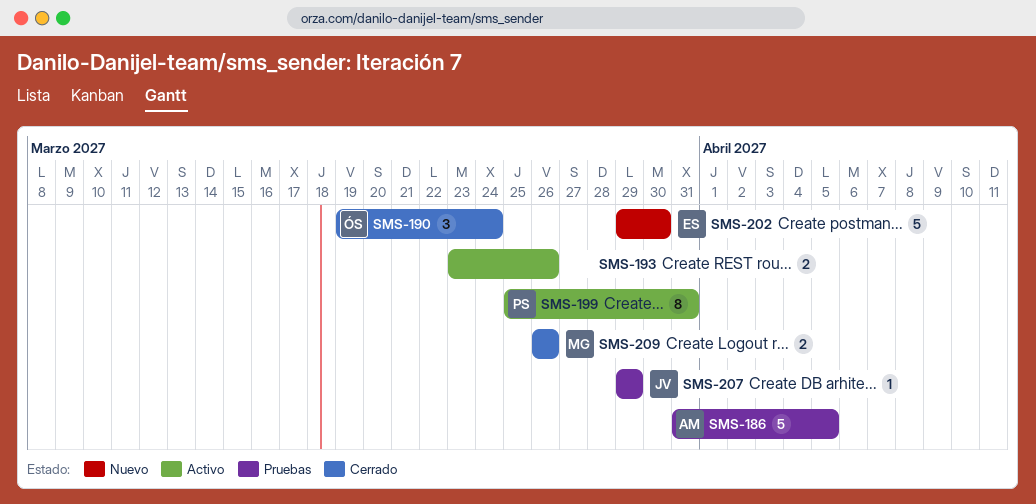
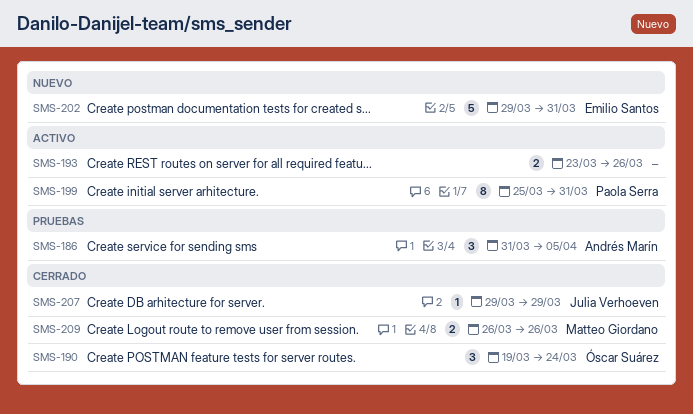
SMS-186, estimate: 5 -> 3
SMS-202, due: Mar 30 -> Mar 31
SMS-207, status: Pruebas -> Cerrado

